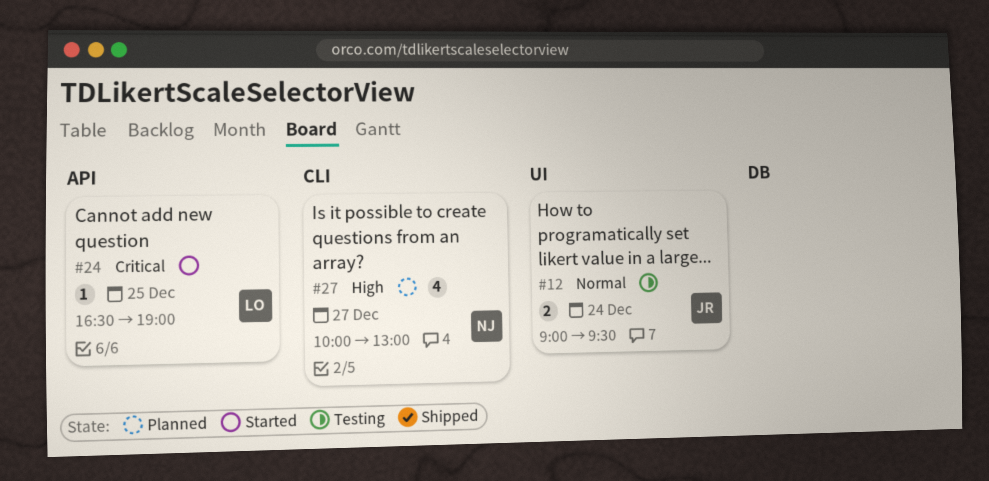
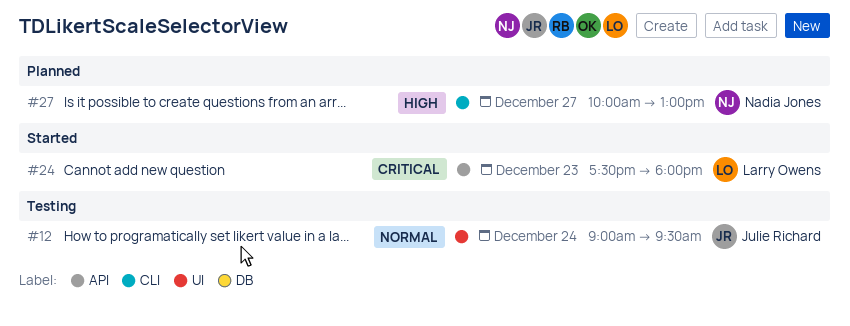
#24, day: Dec 25 -> Dec 23
#24, begins: 16:30 -> 17:30
#24, ends: 19:00 -> 18:00

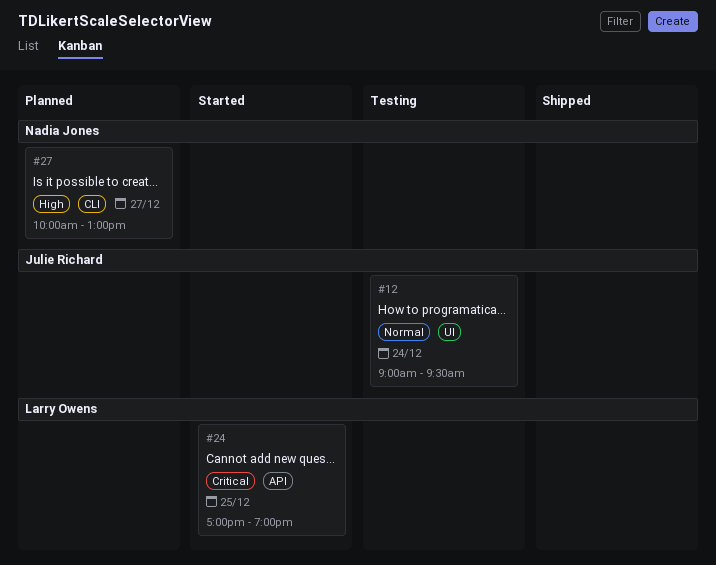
#24, day: Dec 23 -> Dec 25
#24, begins: 17:30 -> 17:00
#24, ends: 18:00 -> 19:00

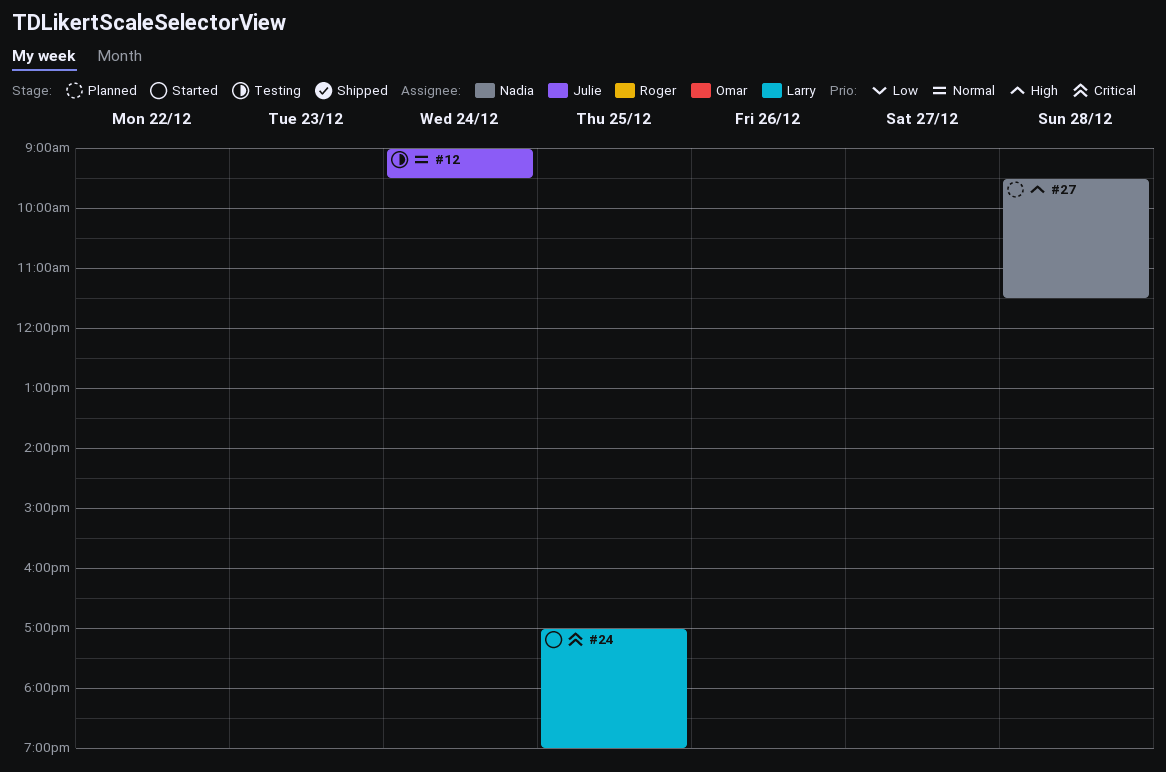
#27, day: Dec 27 -> Dec 28
#27, begins: 10:00 -> 09:30
#27, ends: 13:00 -> 11:30

